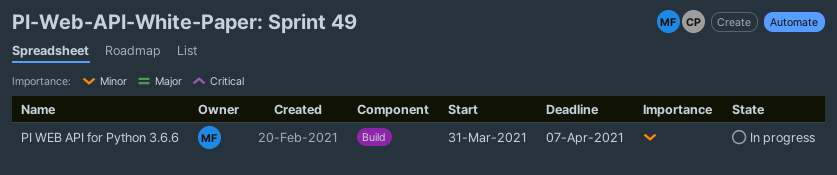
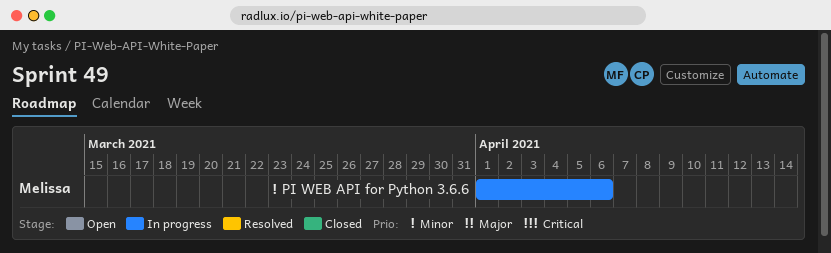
PI WEB API for Python 3.6.6, start: Mar 31 -> Apr 1
PI WEB API for Python 3.6.6, due: Apr 7 -> Apr 6

